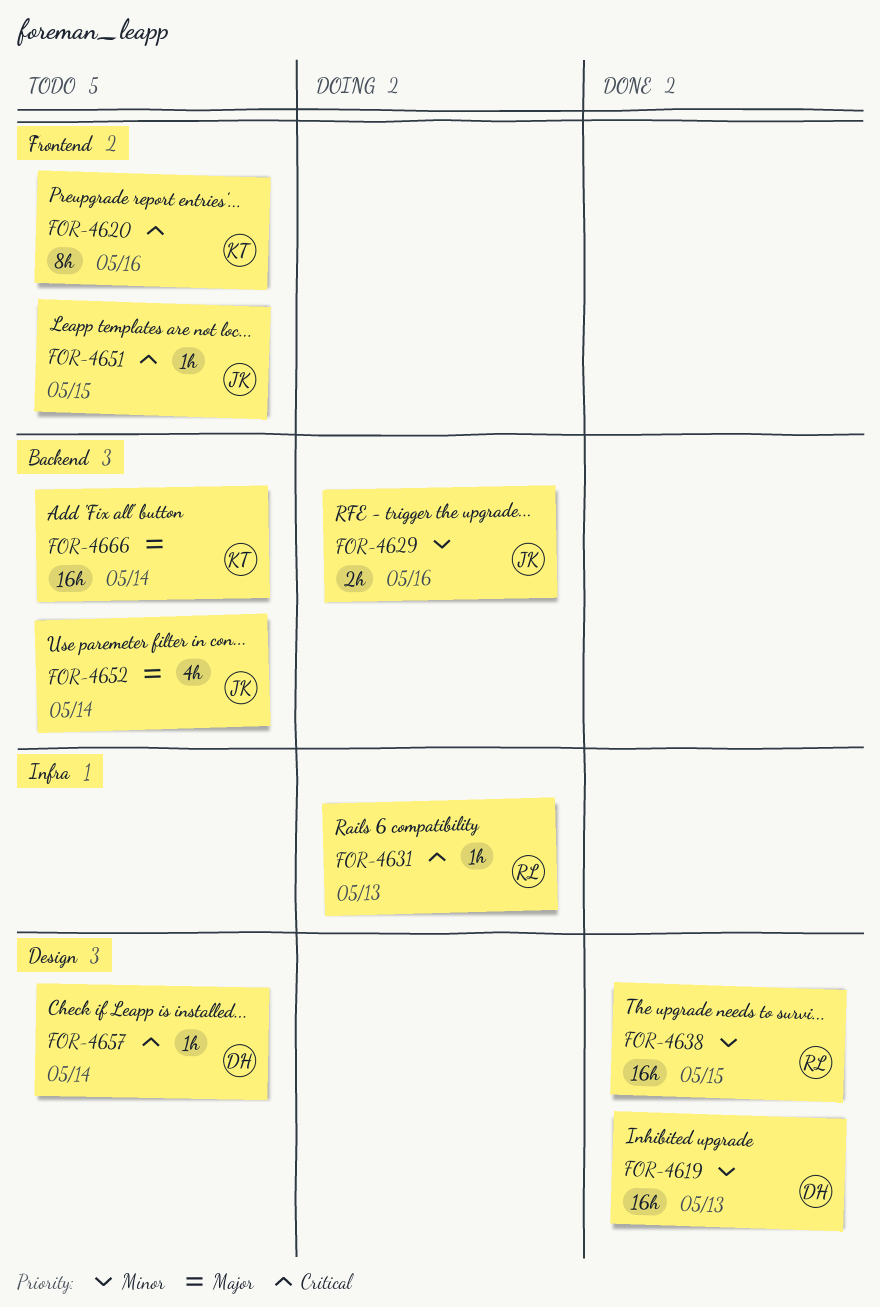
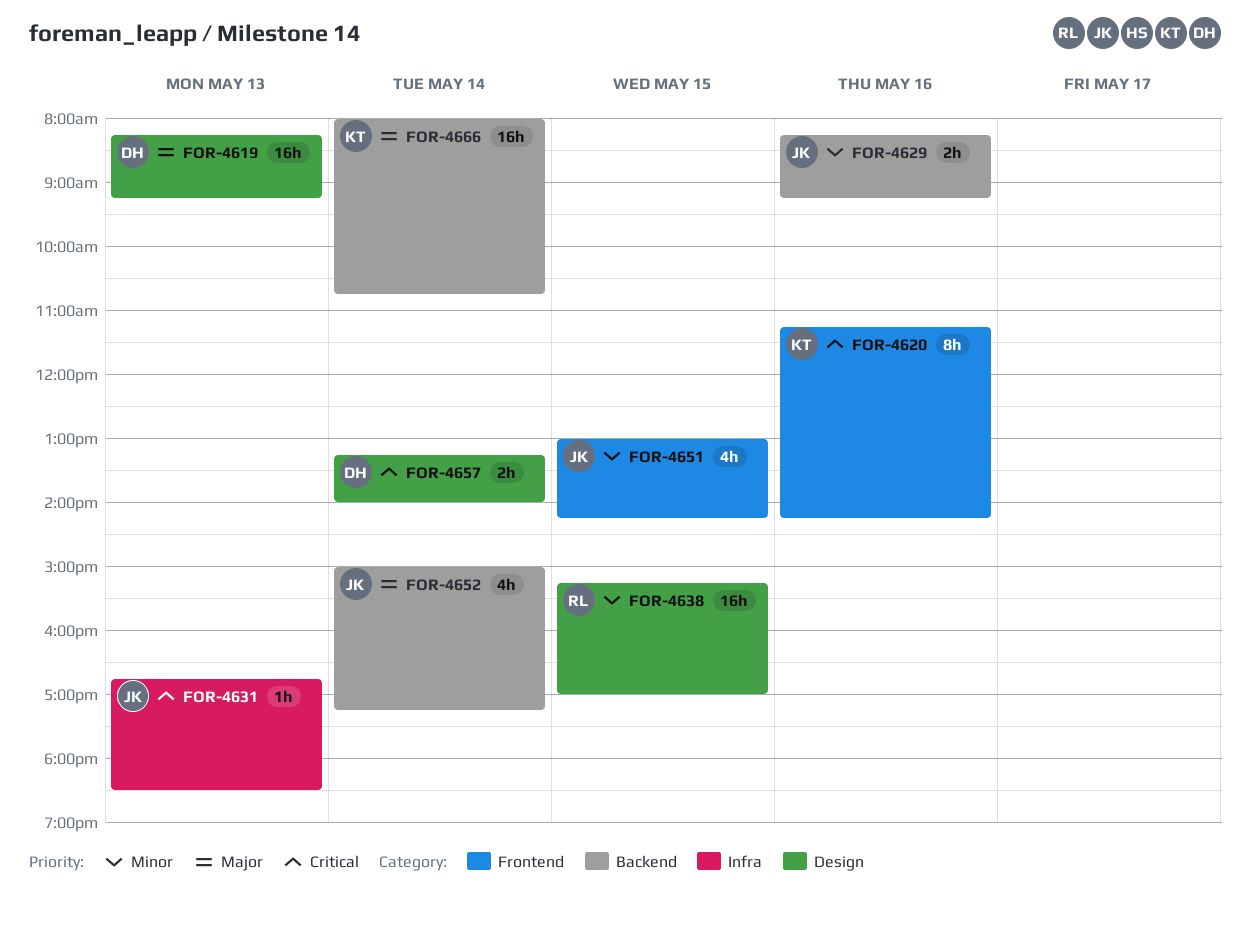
FOR-4619, priority: Minor -> Major
FOR-4631, owner: RL -> JK
FOR-4651, priority: Critical -> Minor
FOR-4651, estimate: 1h -> 4h
FOR-4657, estimate: 1h -> 2h

